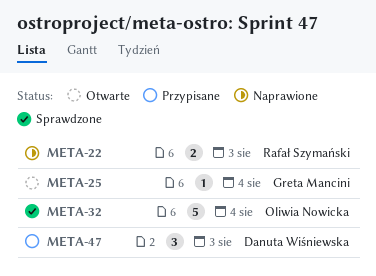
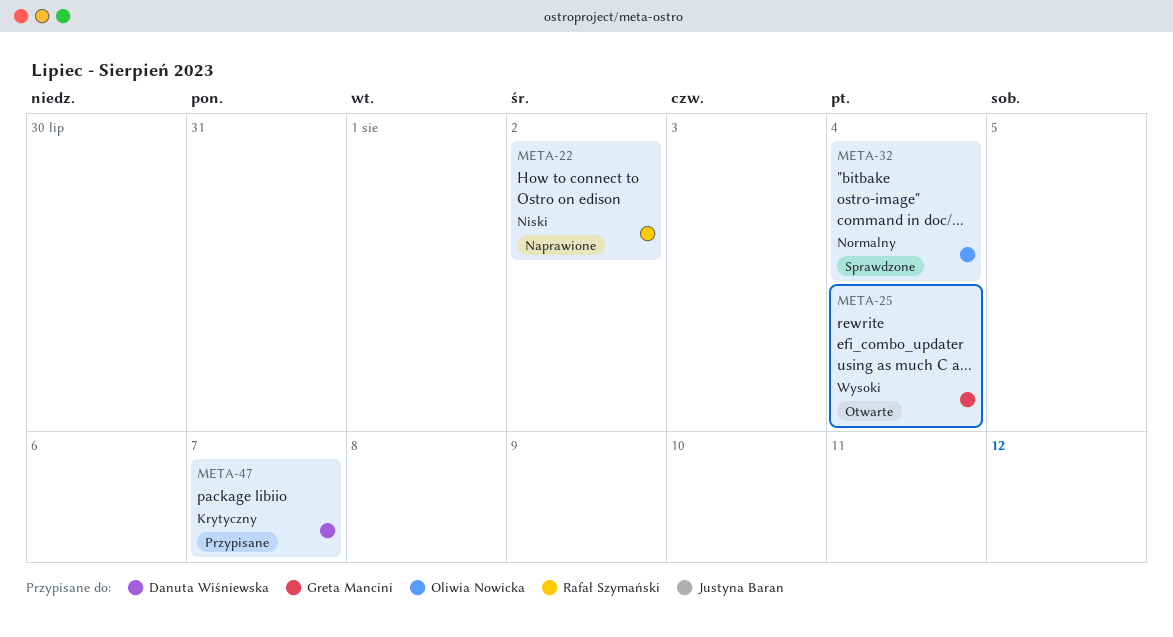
META-22, due: Aug 3 -> Aug 2
META-47, due: Aug 3 -> Aug 7

